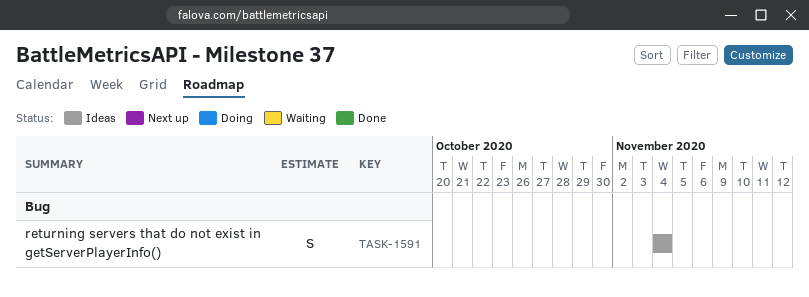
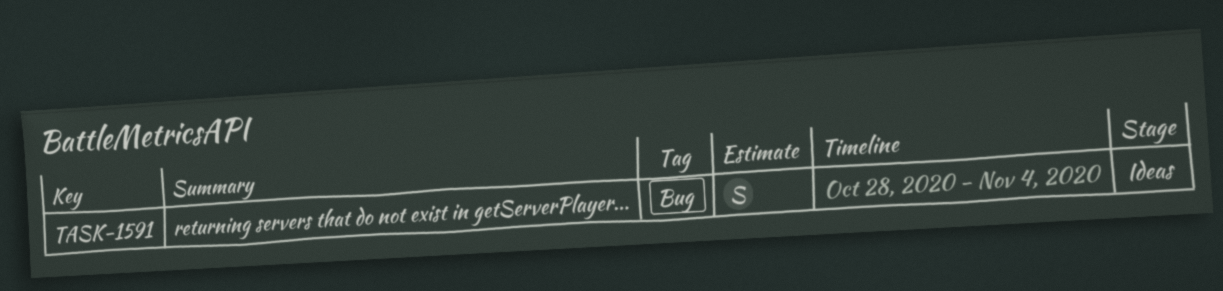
TASK-1591, start: Nov 4 -> Oct 28

